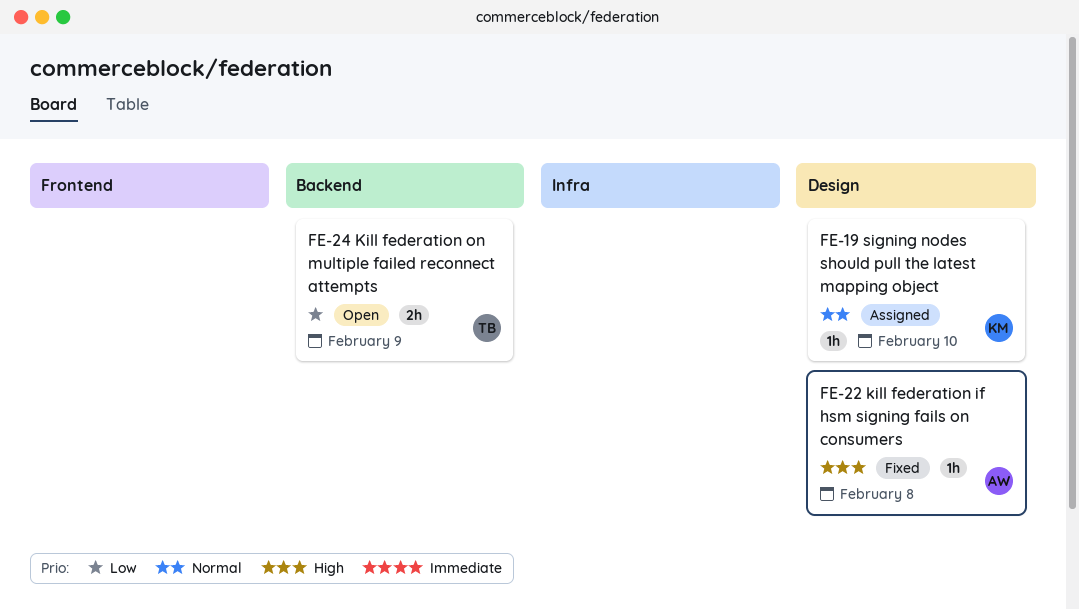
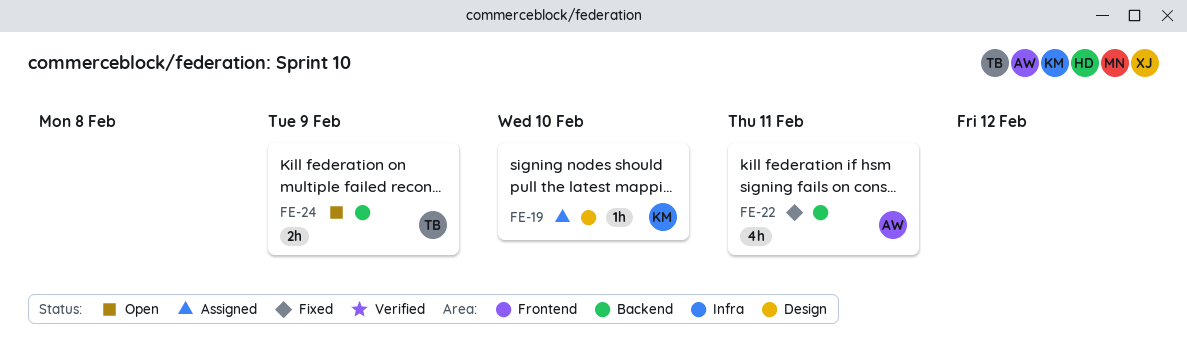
FE-22, label: Design -> Backend
FE-22, estimate: 1h -> 4h
FE-22, due: Feb 8 -> Feb 11

